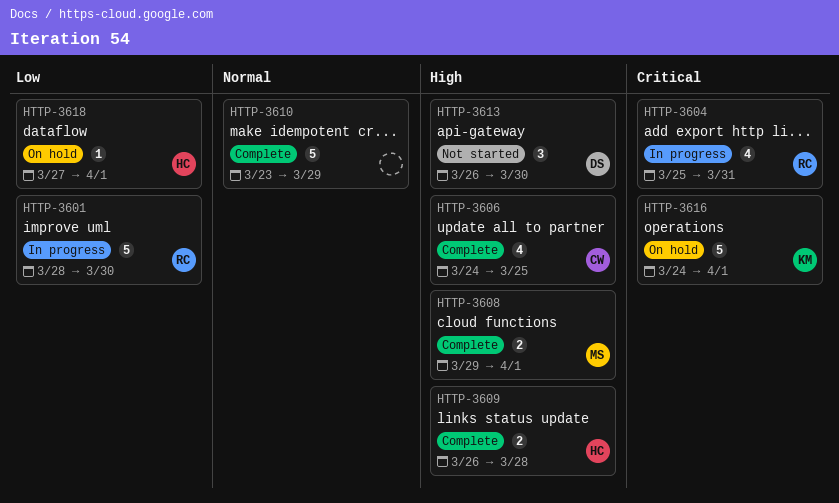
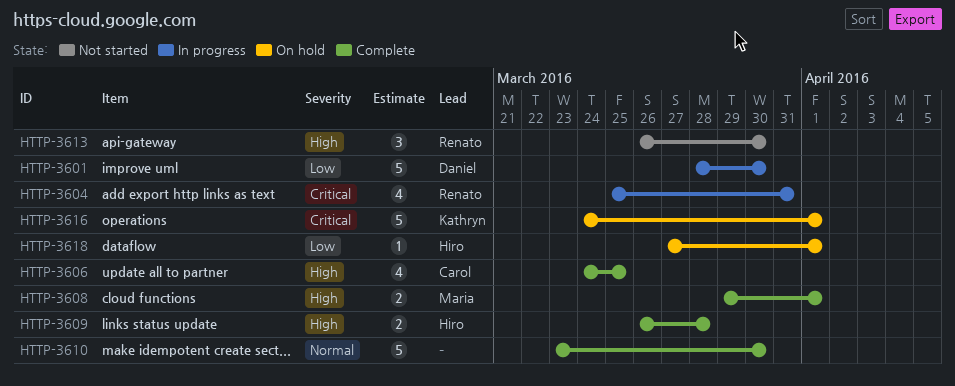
HTTP-3601, owner: Renato -> Daniel
HTTP-3610, due: Mar 29 -> Mar 30
HTTP-3613, owner: Daniel -> Renato

